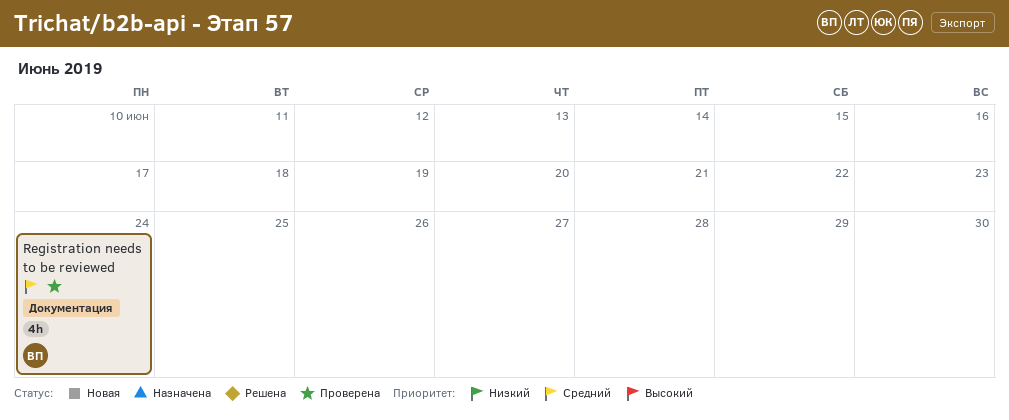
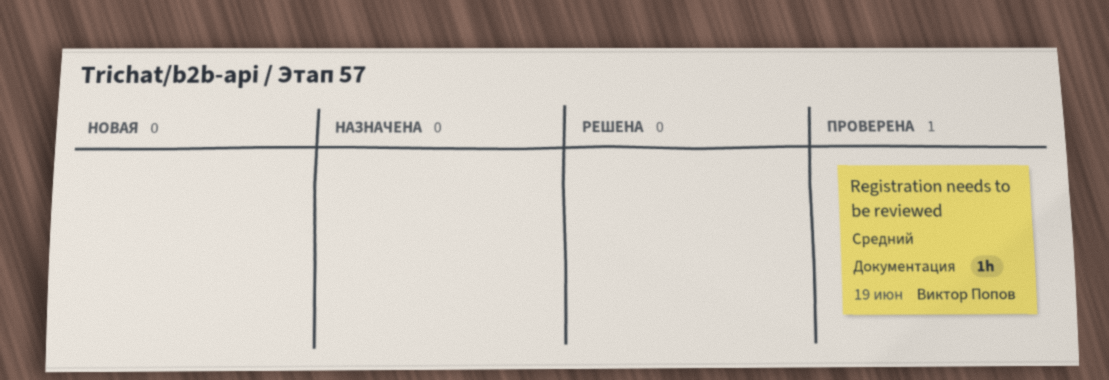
Registration needs to be reviewed, estimate: 4h -> 1h
Registration needs to be reviewed, due: Jun 24 -> Jun 19

